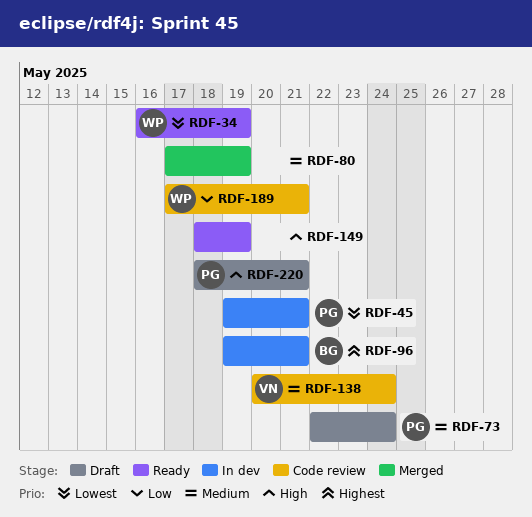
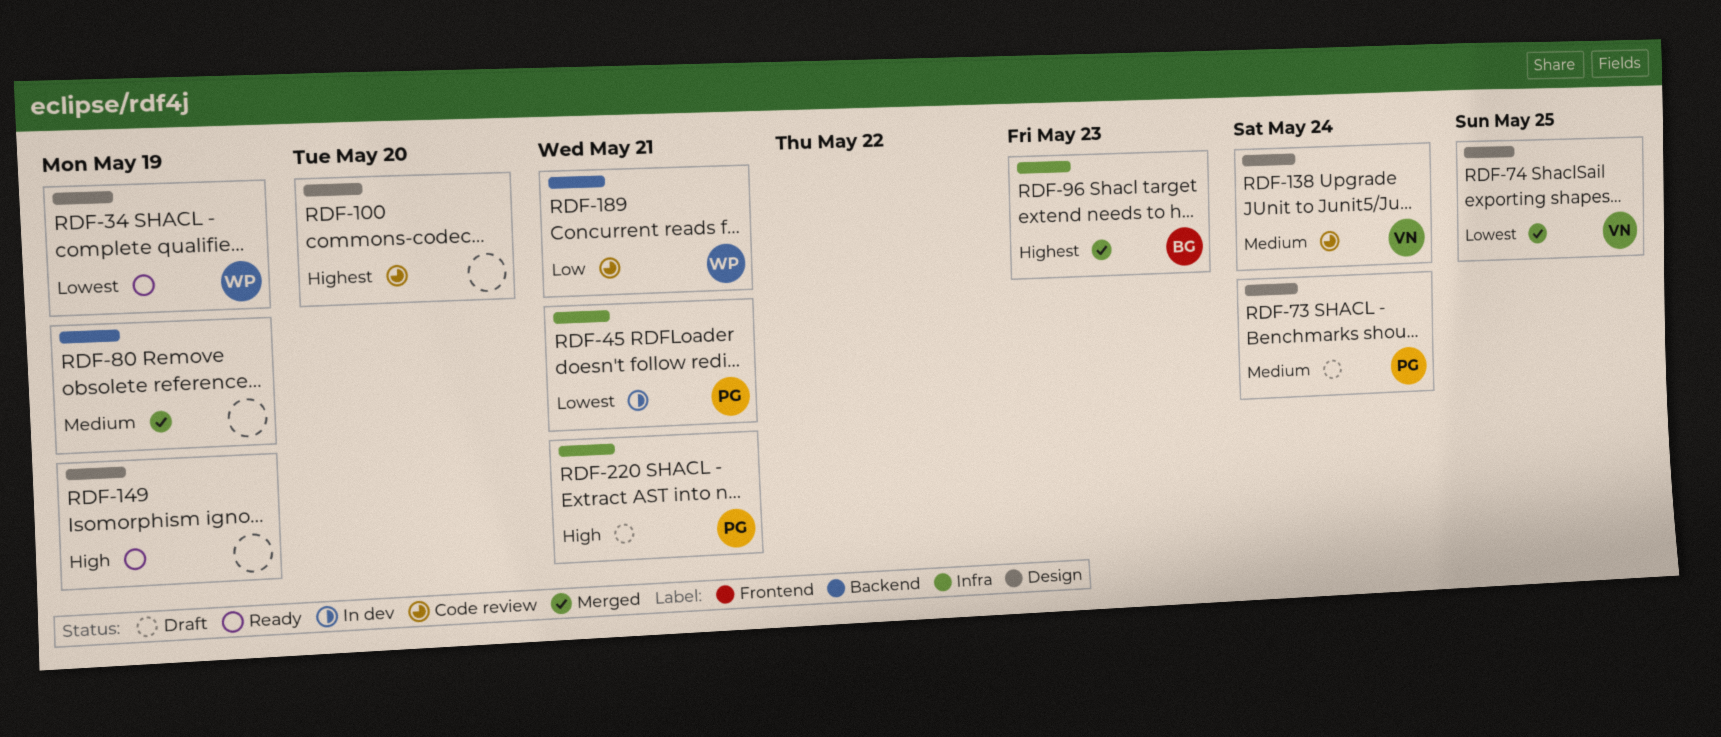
RDF-74: none -> present
RDF-96, status: In dev -> Merged
RDF-96, due: May 21 -> May 23
RDF-100: none -> present

